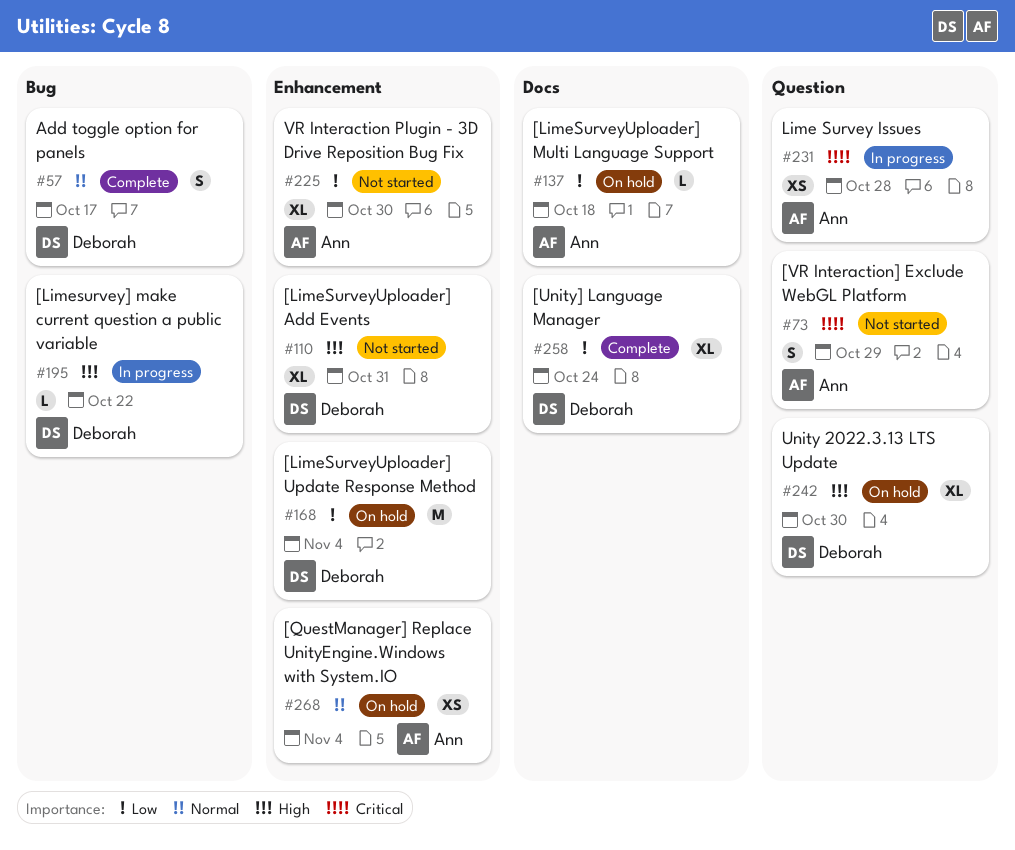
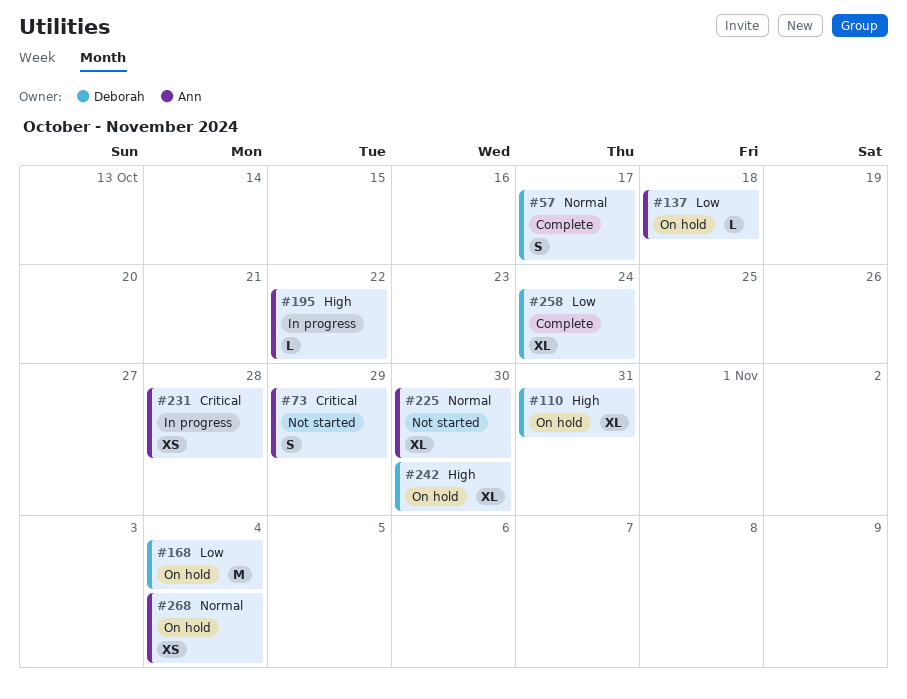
#110, status: Not started -> On hold
#195, owner: Deborah -> Ann
#225, priority: Low -> Normal

